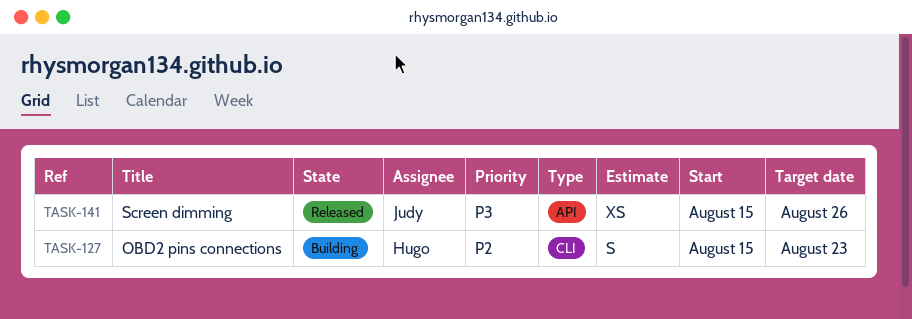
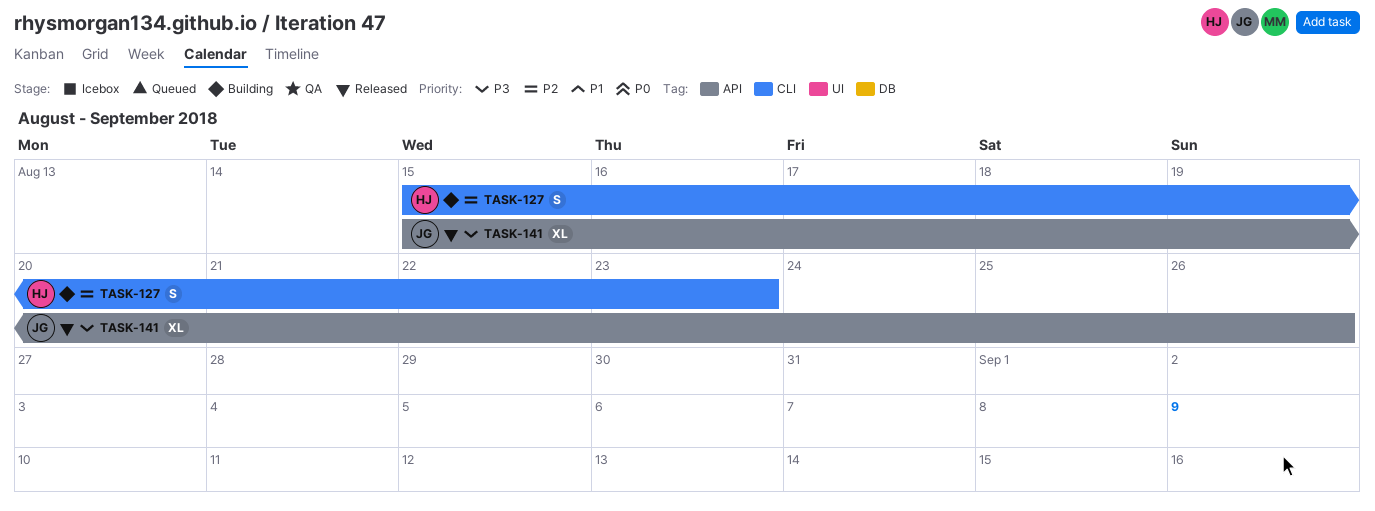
TASK-141, estimate: XS -> XL

